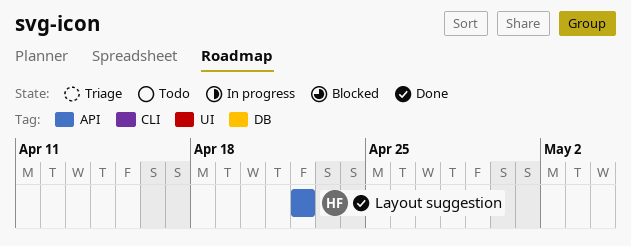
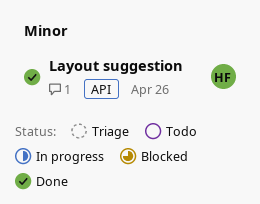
Layout suggestion, due: Apr 22 -> Apr 26

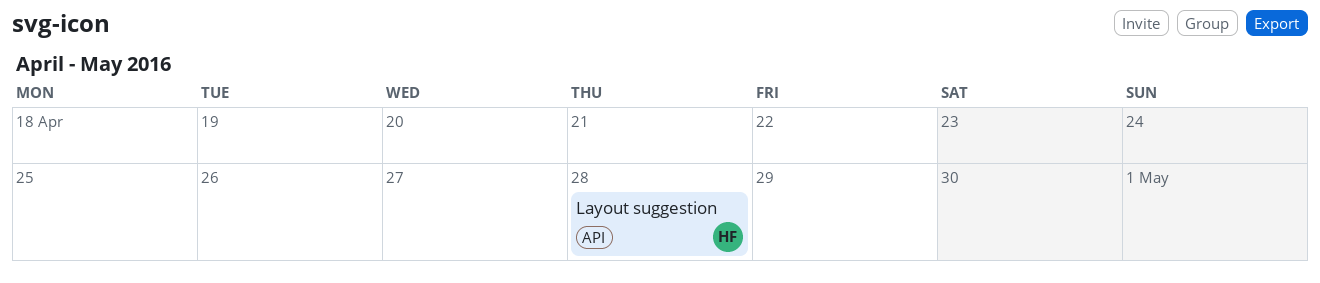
Layout suggestion, due: Apr 26 -> Apr 28

